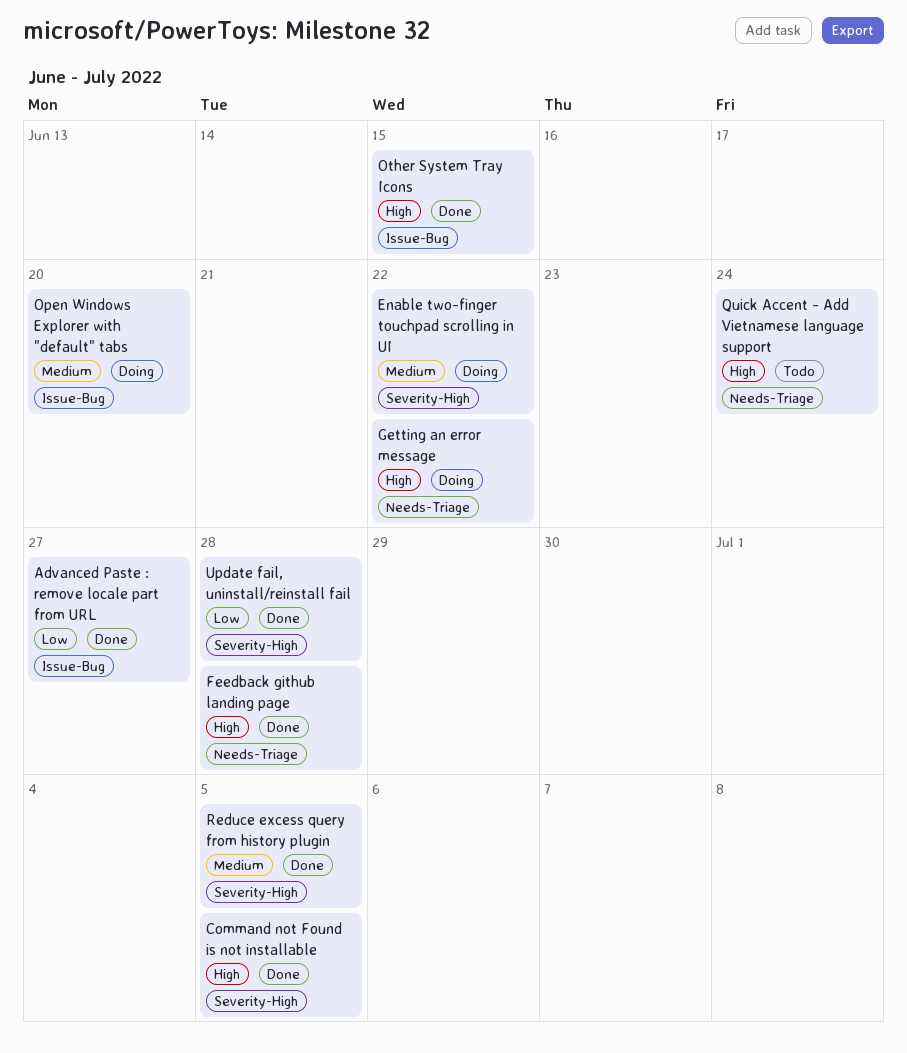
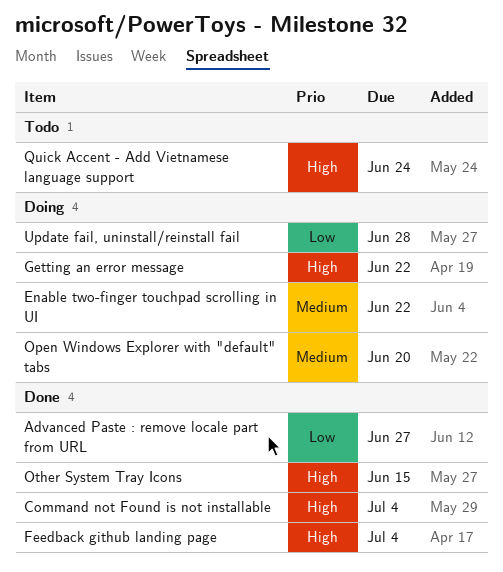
Command not Found is not installable, due: Jul 5 -> Jul 4
Feedback github landing page, due: Jun 28 -> Jul 4
Reduce excess query from history plugin: present -> none
Update fail, uninstall/reinstall fail, status: Done -> Doing

